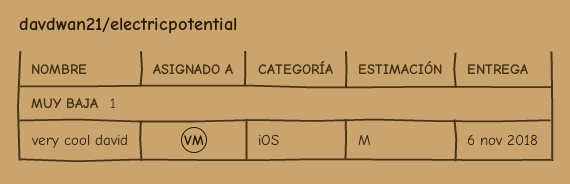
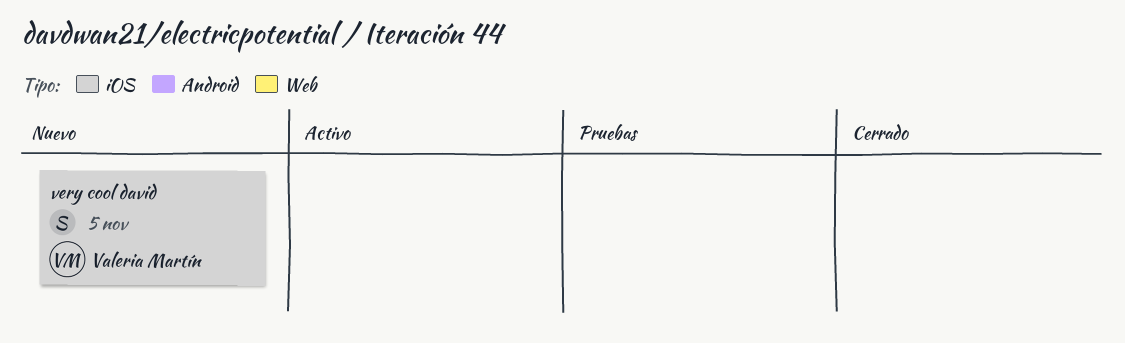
very cool david, estimate: M -> S
very cool david, due: Nov 6 -> Nov 5

